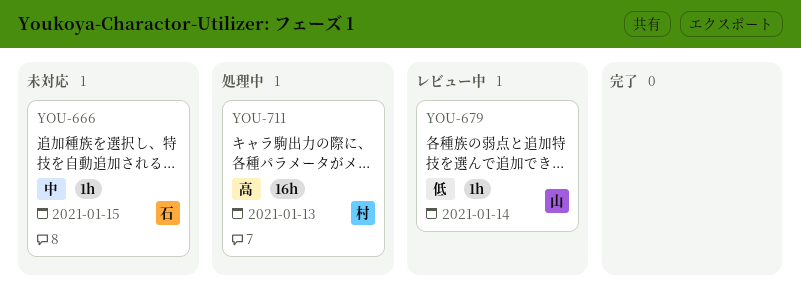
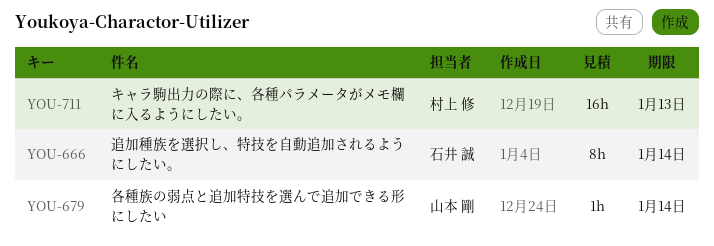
YOU-666, estimate: 1h -> 8h
YOU-666, due: Jan 15 -> Jan 14

